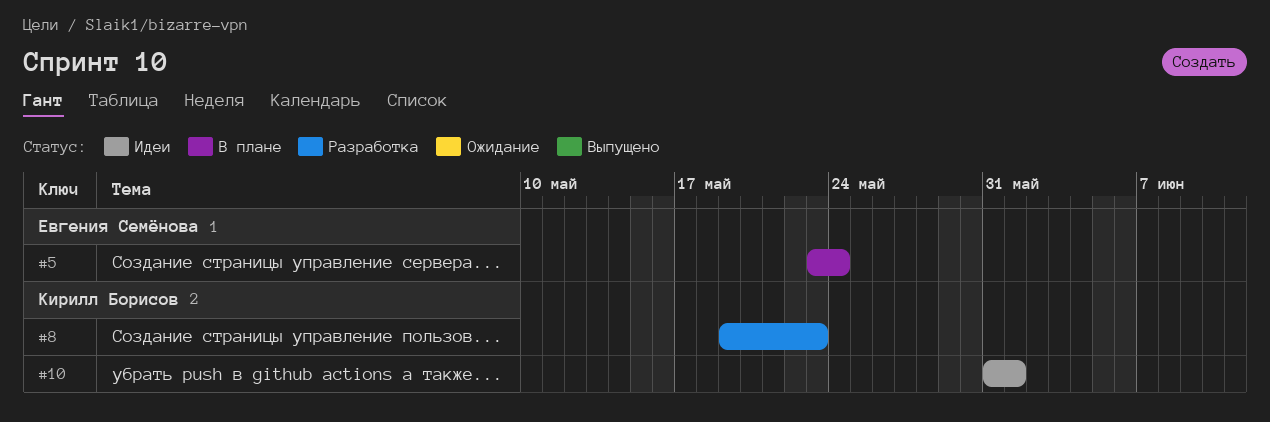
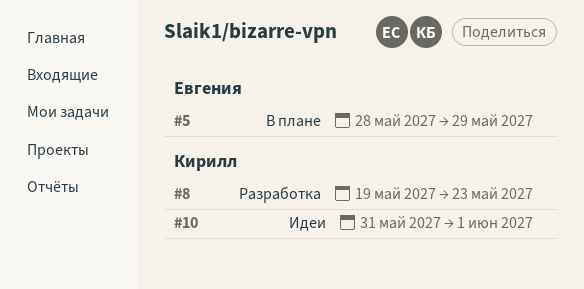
#5, start: May 23 -> May 28
#5, due: May 24 -> May 29

